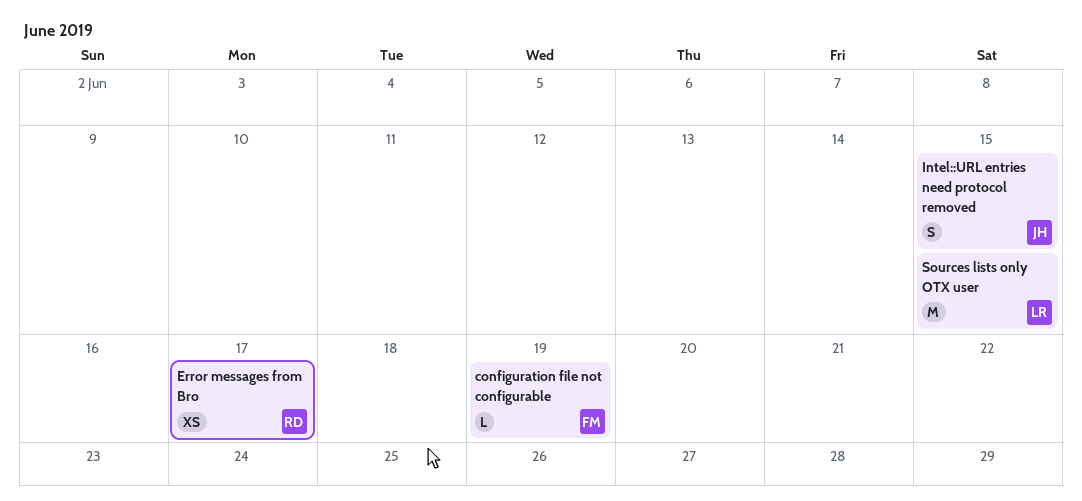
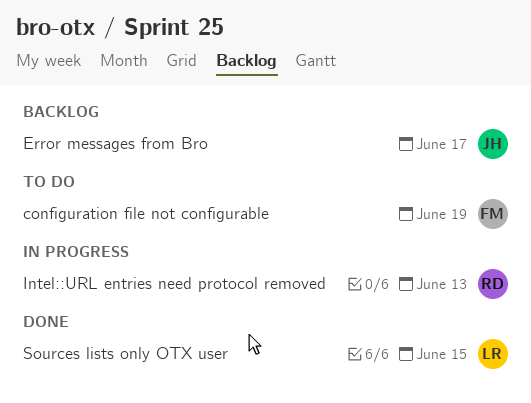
Error messages from Bro, owner: RD -> JH
Intel::URL entries need protocol removed, owner: JH -> RD
Intel::URL entries need protocol removed, due: Jun 15 -> Jun 13

